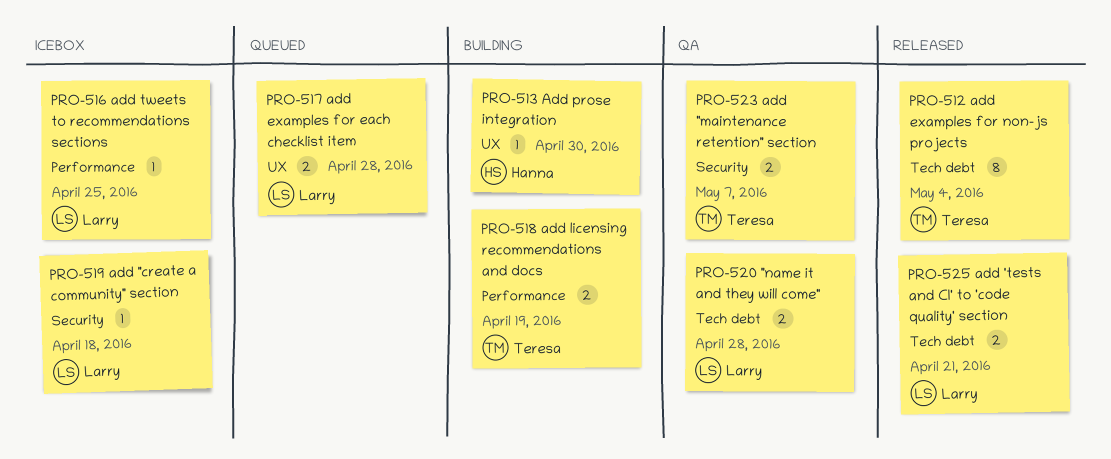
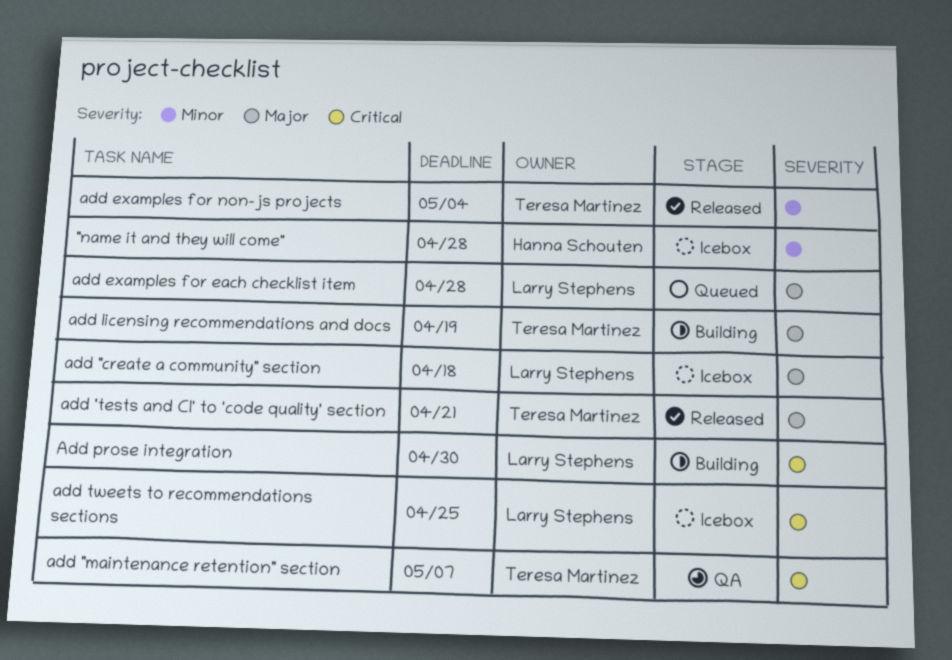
"name it and they will come", status: QA -> Icebox
"name it and they will come", owner: Larry Stephens -> Hanna Schouten
add 'tests and CI' to 'code quality' section, owner: Larry Stephens -> Teresa Martinez
Add prose integration, owner: Hanna Schouten -> Larry Stephens

